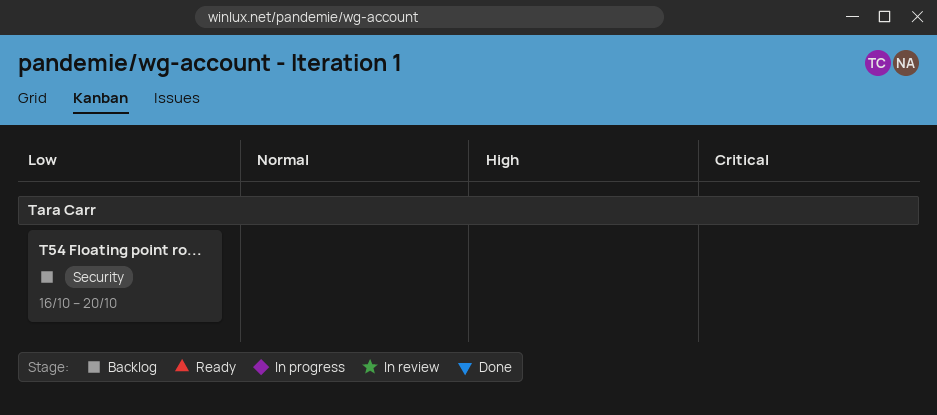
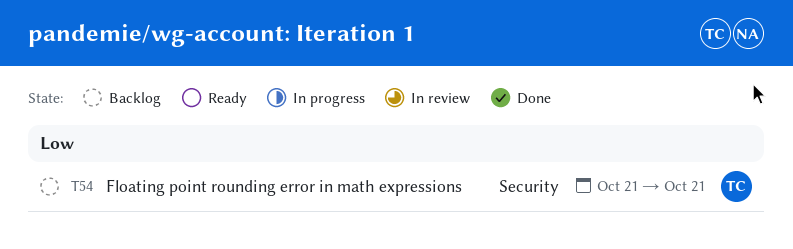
T54, start: Oct 16 -> Oct 21
T54, due: Oct 20 -> Oct 21

